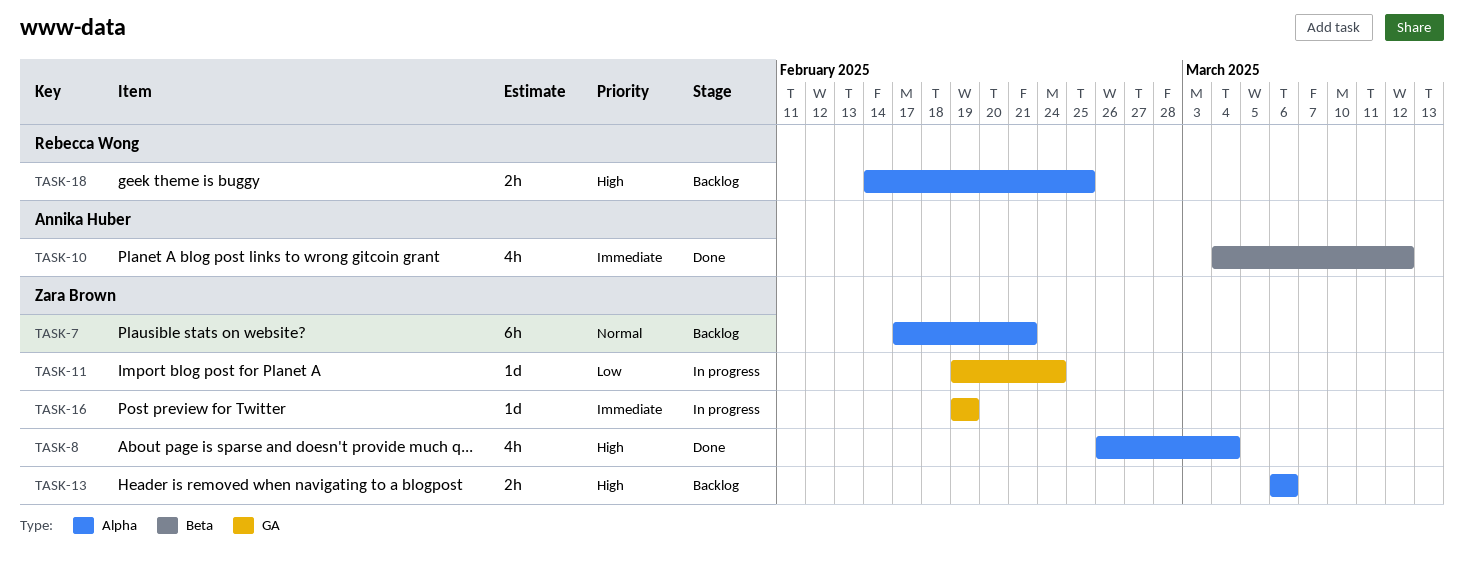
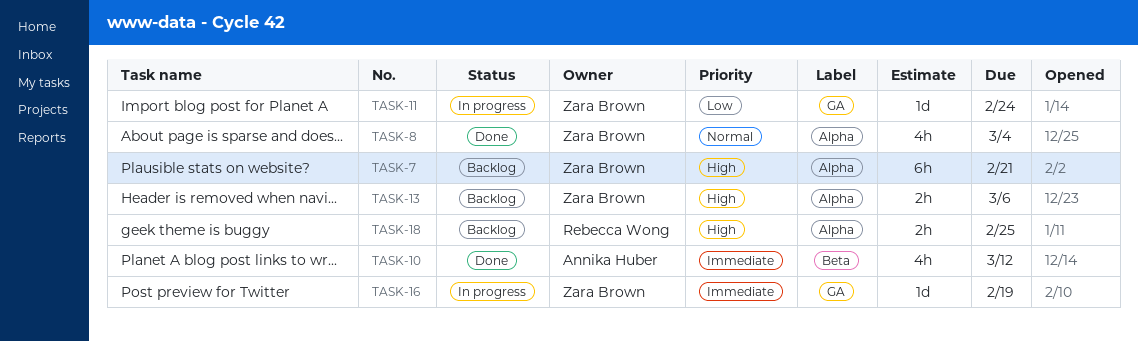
TASK-7, priority: Normal -> High
TASK-8, priority: High -> Normal

